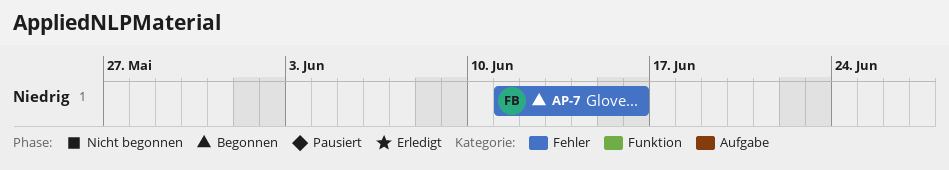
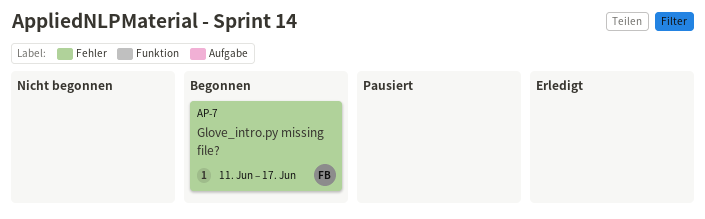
AP-7, due: Jun 16 -> Jun 17

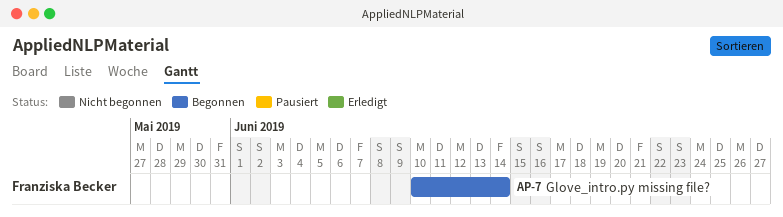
AP-7, start: Jun 11 -> Jun 10
AP-7, due: Jun 17 -> Jun 14

